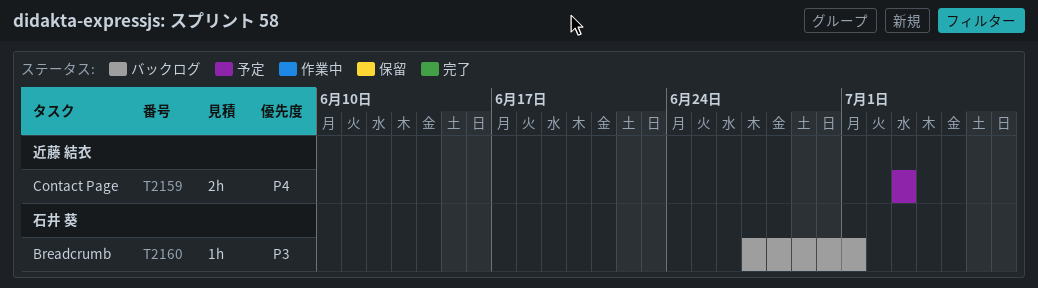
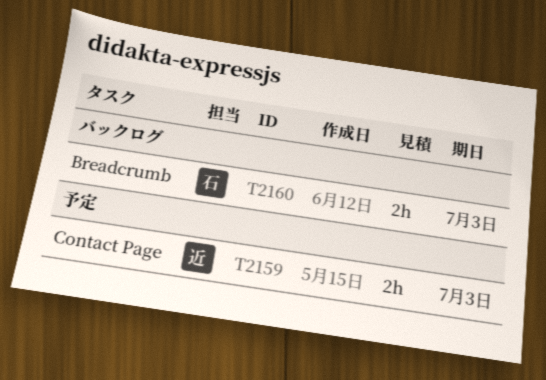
T2160, estimate: 1h -> 2h
T2160, due: Jul 1 -> Jul 3

